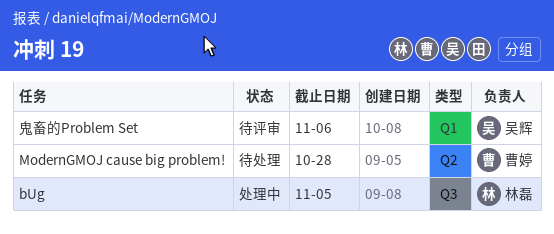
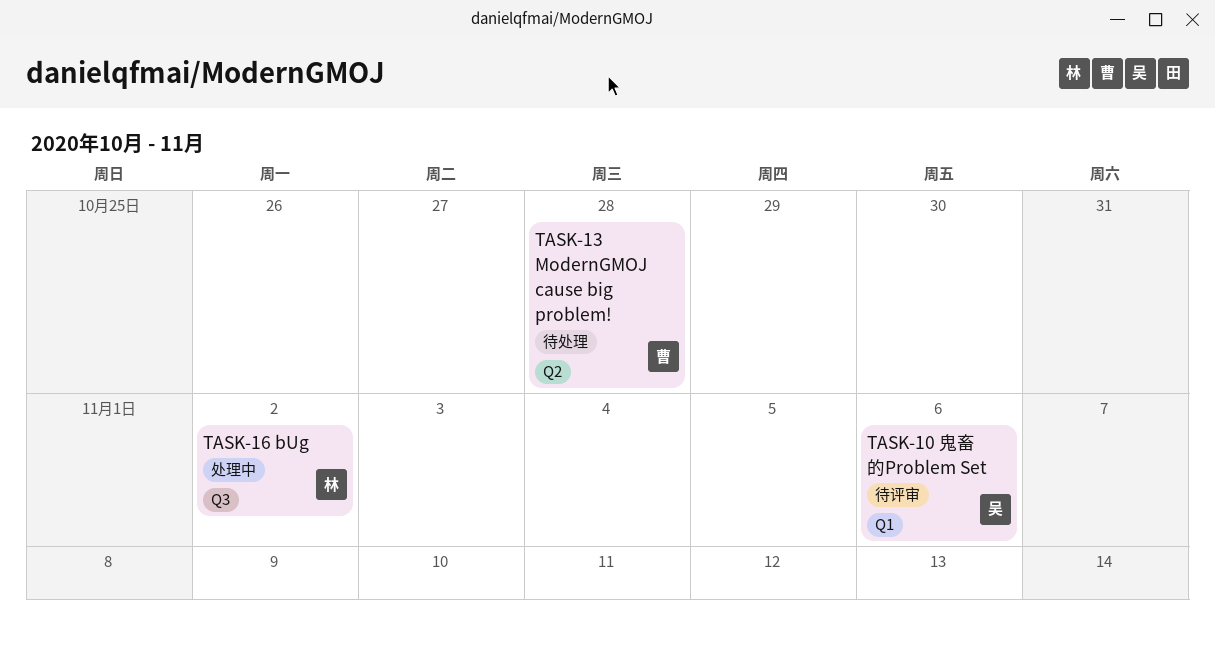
bUg, due: Nov 5 -> Nov 2

